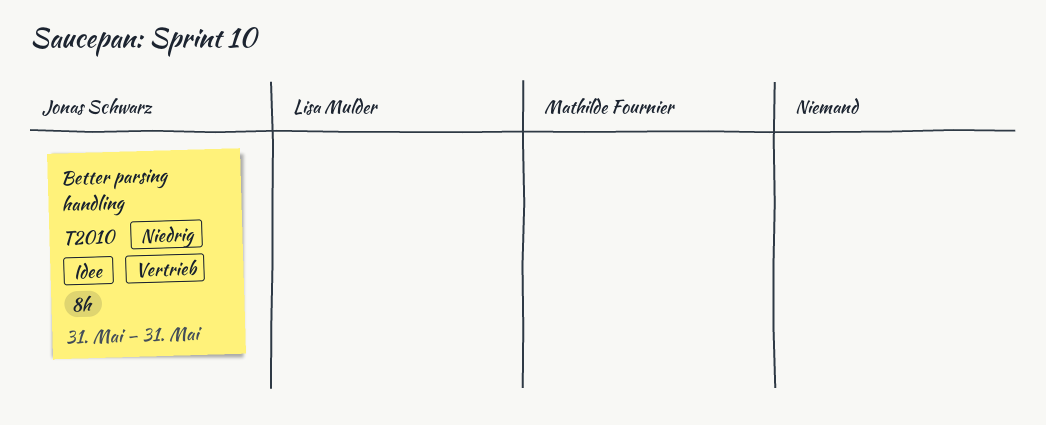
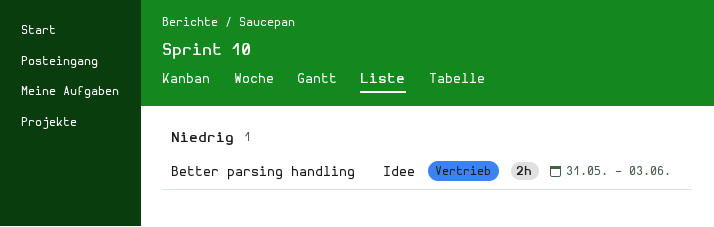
Better parsing handling, estimate: 8h -> 2h
Better parsing handling, due: May 31 -> Jun 3

